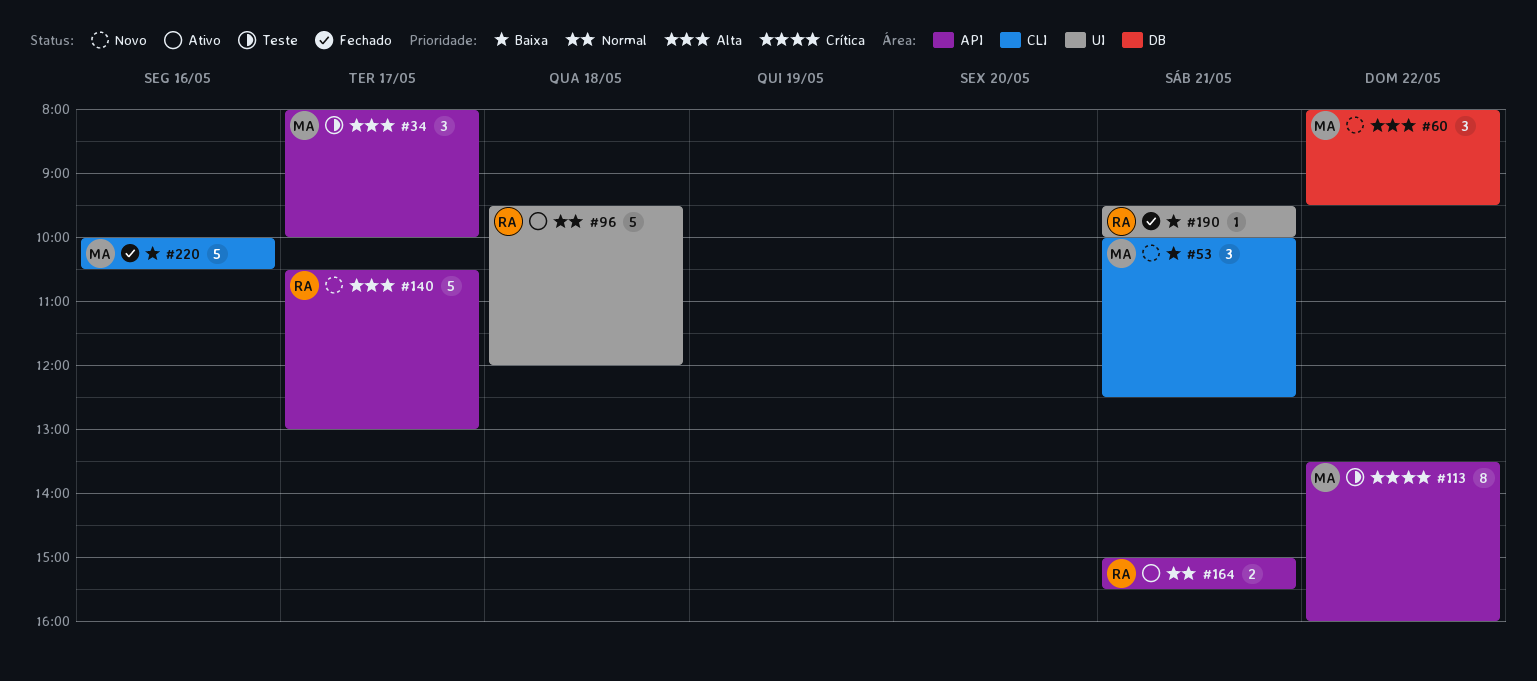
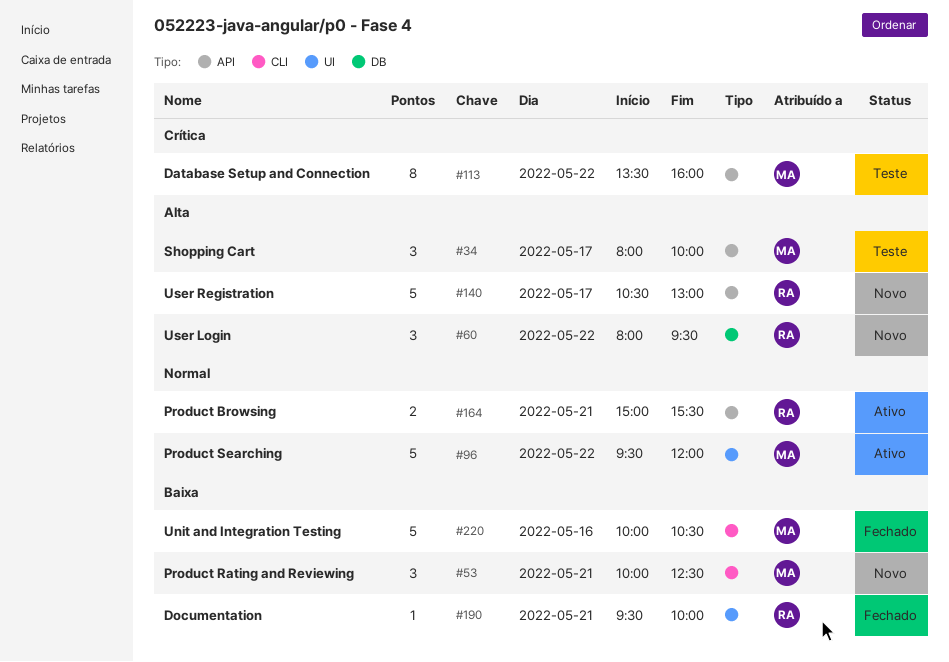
#60, owner: MA -> RA
#96, owner: RA -> MA
#96, day: May 18 -> May 22

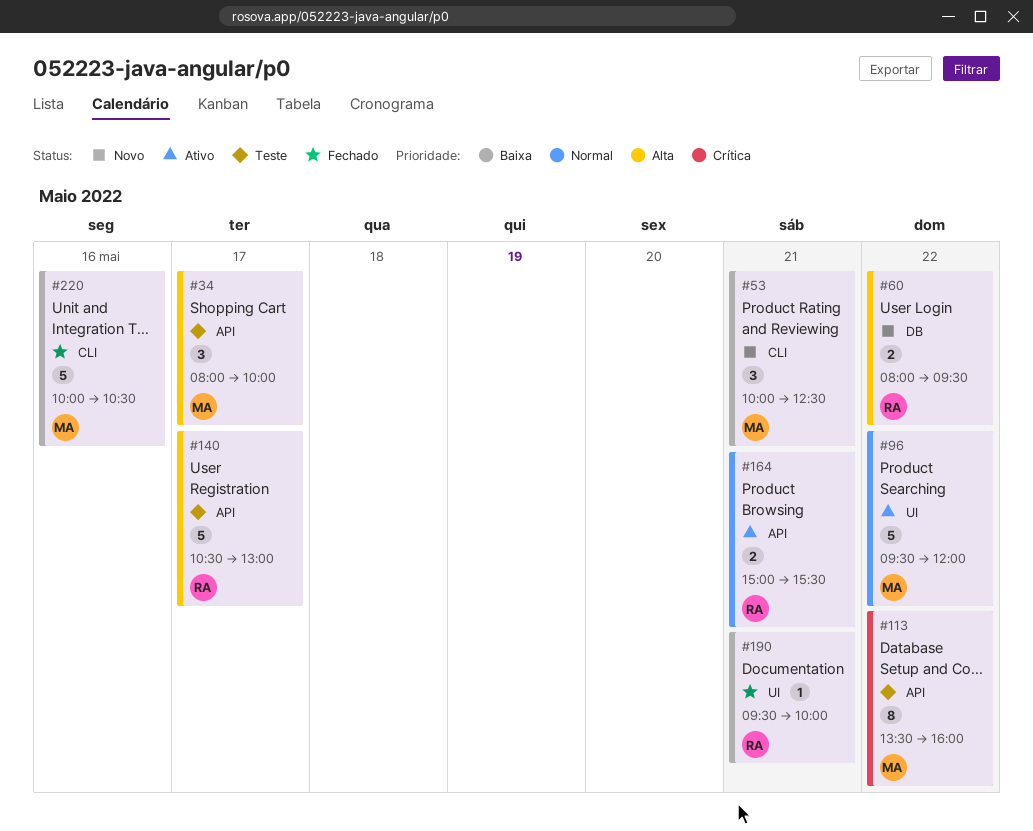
#60, estimate: 3 -> 2
#140, status: Novo -> Teste

